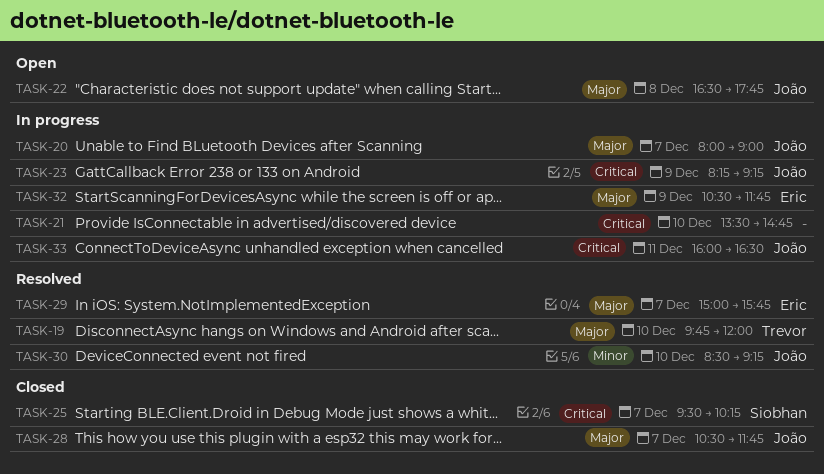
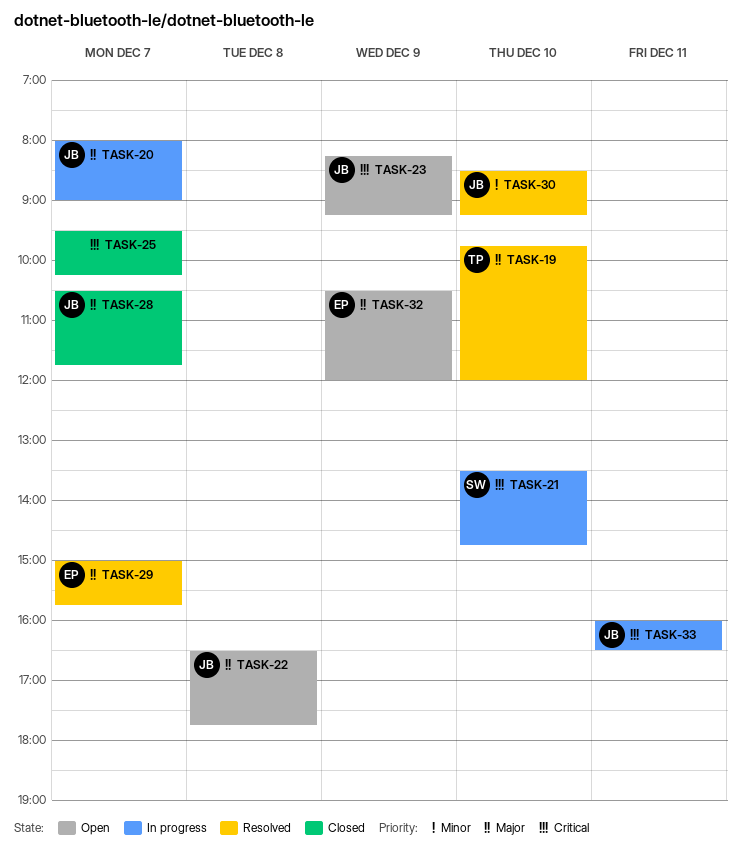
TASK-21, owner: none -> Siobhan
TASK-23, status: In progress -> Open
TASK-25, owner: Siobhan -> none
TASK-32, status: In progress -> Open
TASK-32, ends: 11:45 -> 12:00

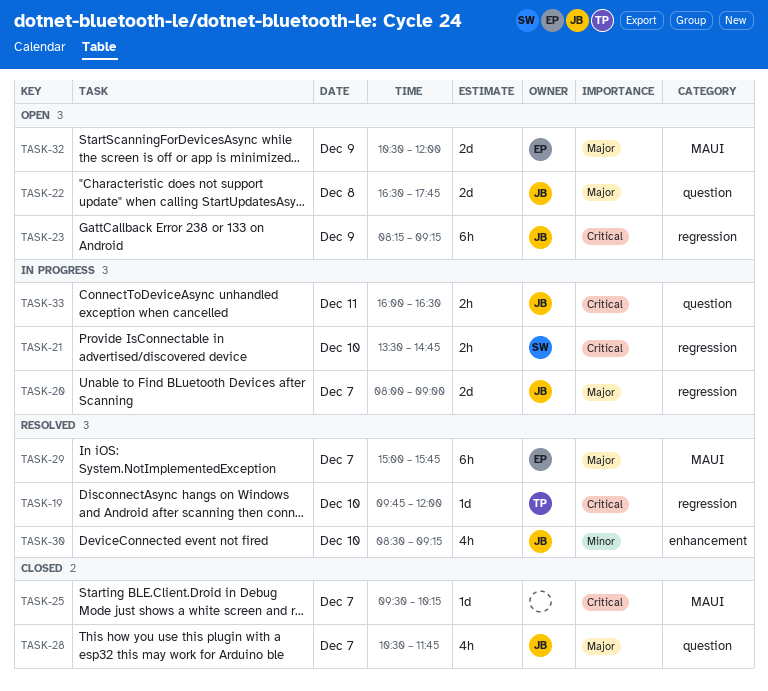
TASK-19, priority: Major -> Critical

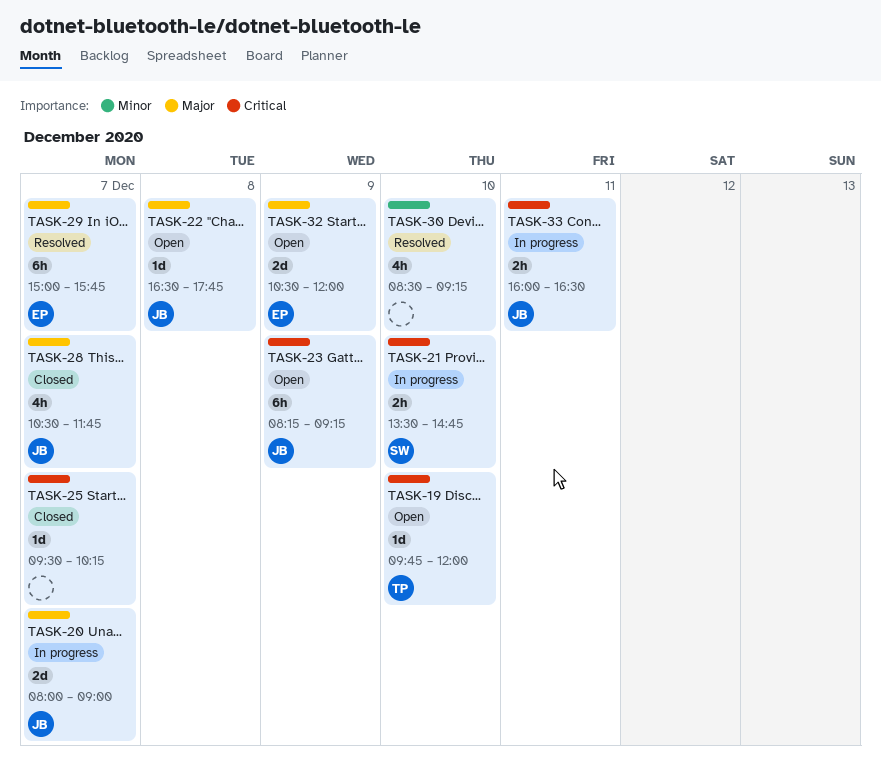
TASK-19, status: Resolved -> Open
TASK-22, estimate: 2d -> 1d
TASK-30, owner: JB -> none

